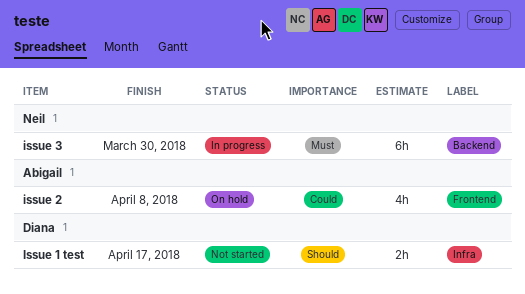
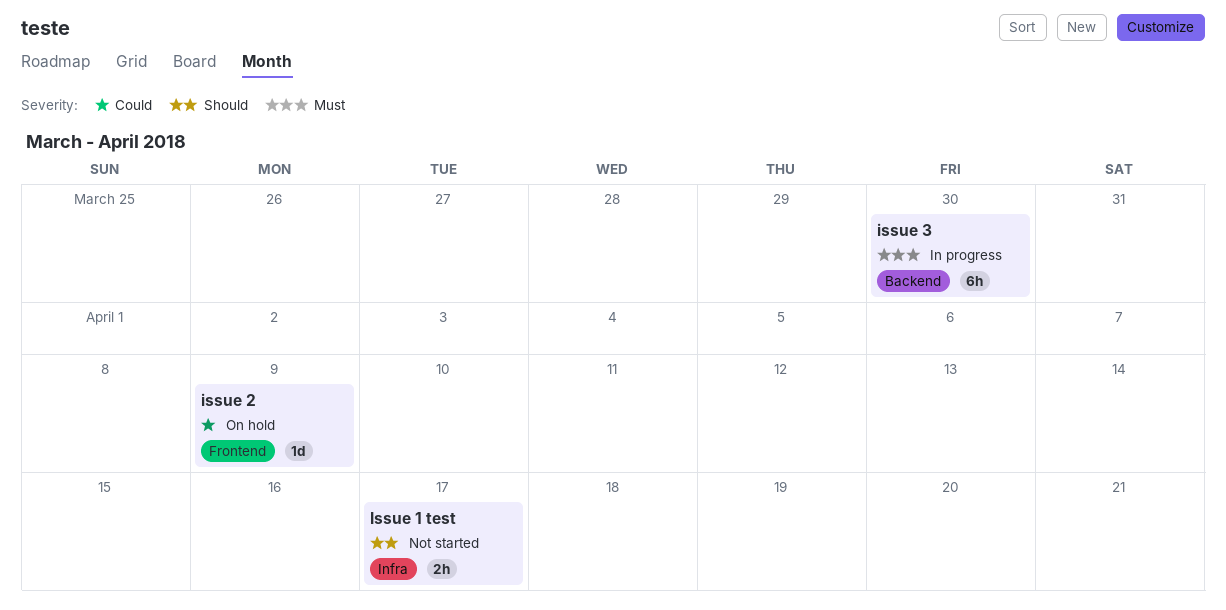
issue 2, estimate: 4h -> 1d
issue 2, due: Apr 8 -> Apr 9

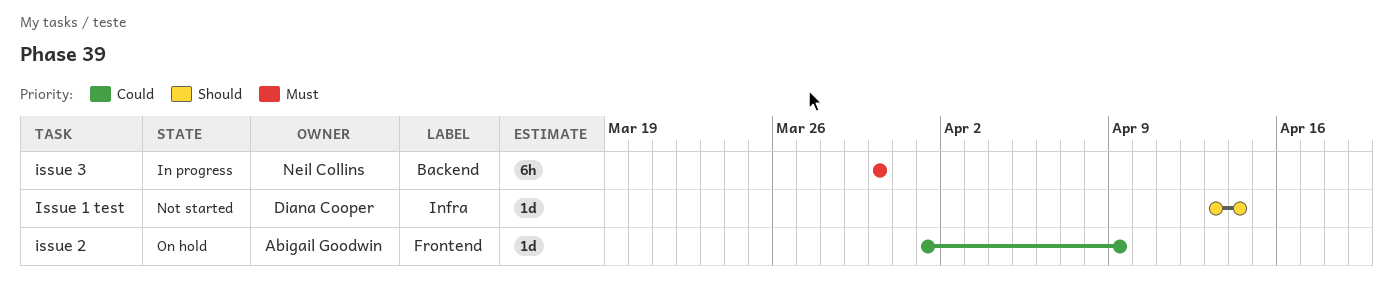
Issue 1 test, estimate: 2h -> 1d
Issue 1 test, due: Apr 17 -> Apr 14

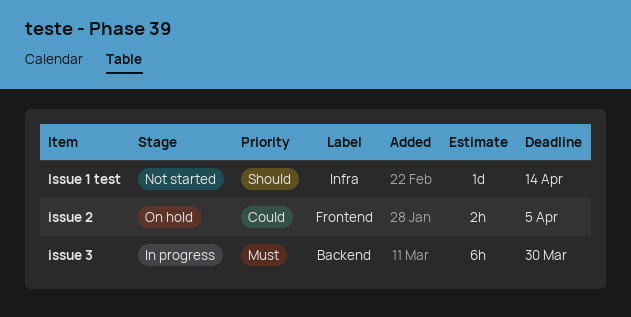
issue 2, estimate: 1d -> 2h
issue 2, due: Apr 9 -> Apr 5

